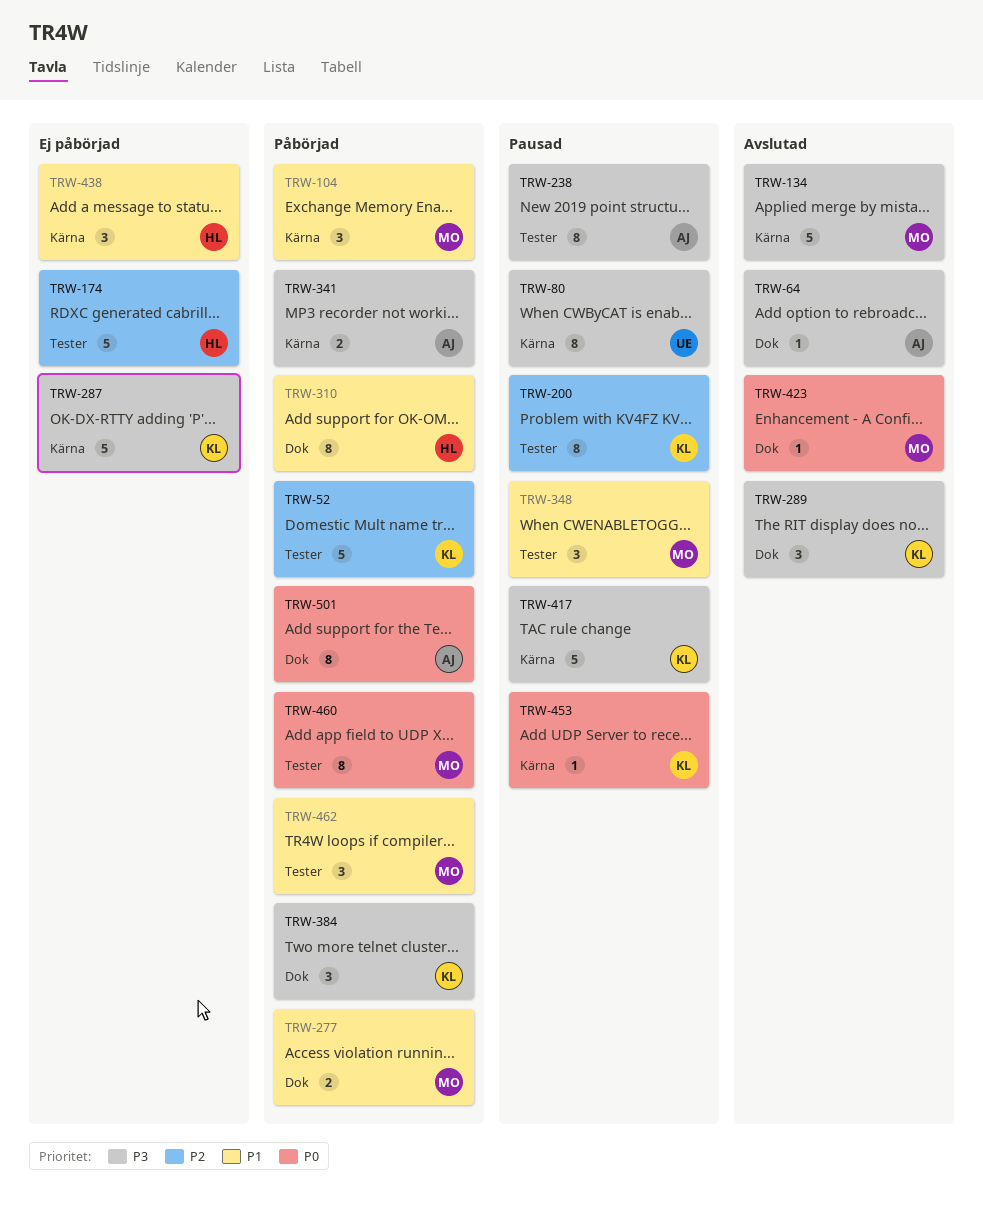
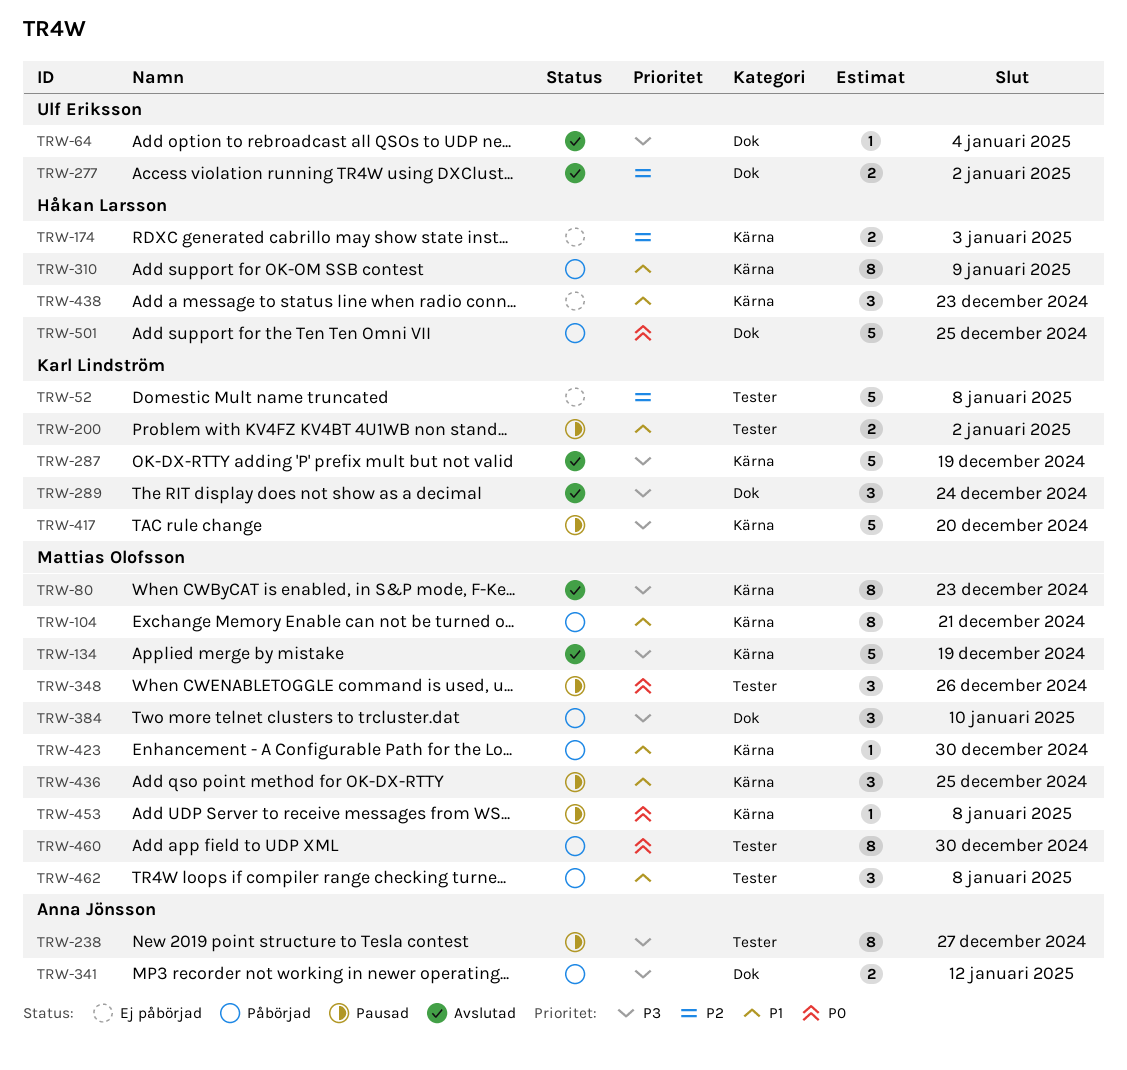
TRW-52, status: Påbörjad -> Ej påbörjad
TRW-64, owner: Anna Jönsson -> Ulf Eriksson
TRW-80, status: Pausad -> Avslutad
TRW-80, owner: Ulf Eriksson -> Mattias Olofsson
TRW-104, estimate: 3 -> 8
TRW-174, label: Tester -> Kärna
TRW-174, estimate: 5 -> 2
TRW-200, priority: P2 -> P1
TRW-200, estimate: 8 -> 2
TRW-277, status: Påbörjad -> Avslutad
TRW-277, owner: Mattias Olofsson -> Ulf Eriksson
TRW-277, priority: P1 -> P2
TRW-287, status: Ej påbörjad -> Avslutad
TRW-310, label: Dok -> Kärna
TRW-341, label: Kärna -> Dok
TRW-348, priority: P1 -> P0
TRW-384, owner: Karl Lindström -> Mattias Olofsson
TRW-423, status: Avslutad -> Påbörjad
TRW-423, priority: P0 -> P1
TRW-423, label: Dok -> Kärna
TRW-436: none -> present
TRW-453, owner: Karl Lindström -> Mattias Olofsson
TRW-501, owner: Anna Jönsson -> Håkan Larsson
TRW-501, estimate: 8 -> 5

